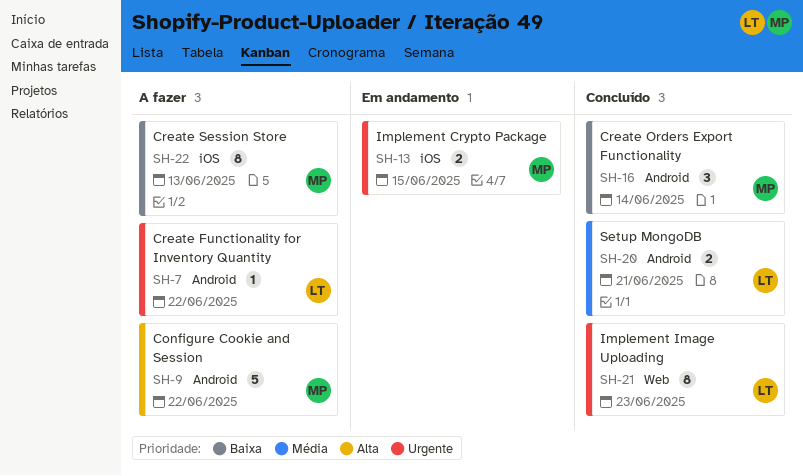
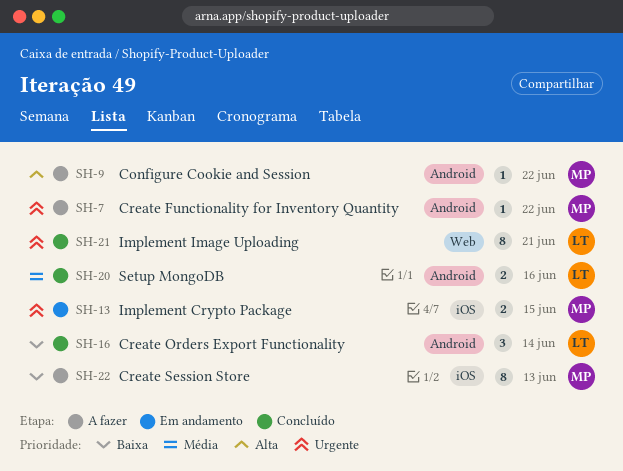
SH-7, owner: LT -> MP
SH-9, estimate: 5 -> 1
SH-16, owner: MP -> LT
SH-20, due: Jun 21 -> Jun 16
SH-21, due: Jun 23 -> Jun 21

